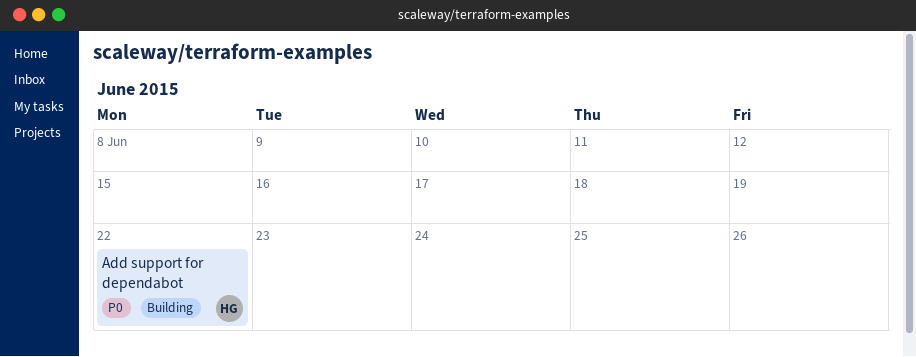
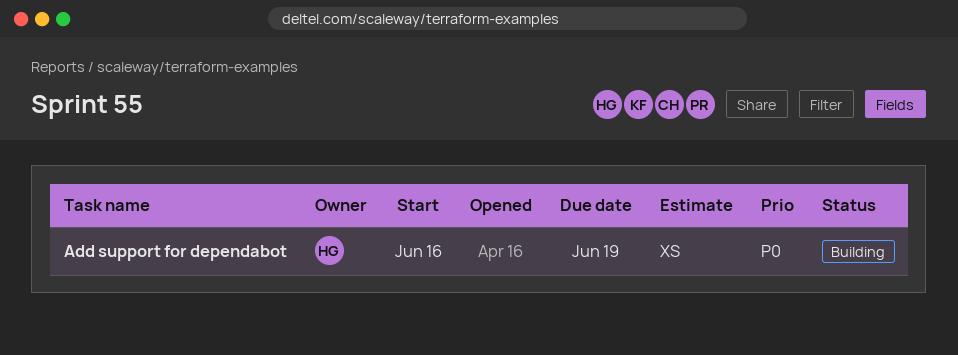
Add support for dependabot, due: Jun 22 -> Jun 19

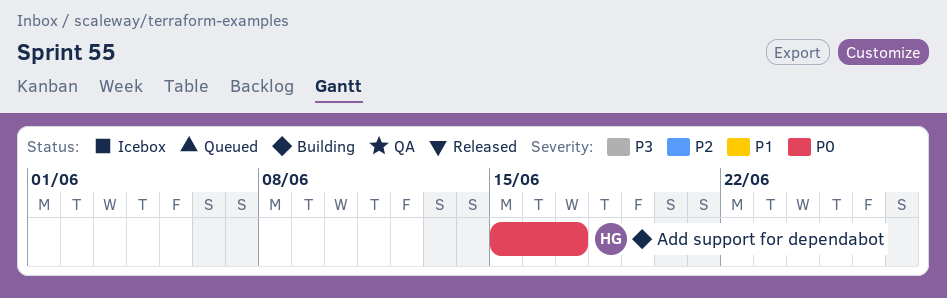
Add support for dependabot, start: Jun 16 -> Jun 15
Add support for dependabot, due: Jun 19 -> Jun 17

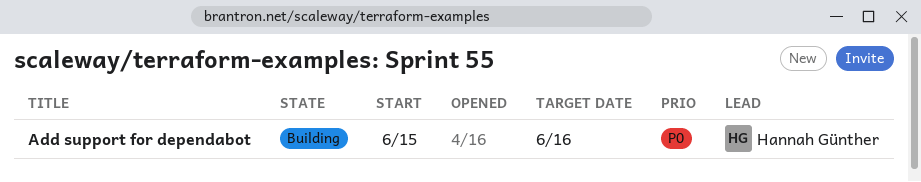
Add support for dependabot, due: Jun 17 -> Jun 16

